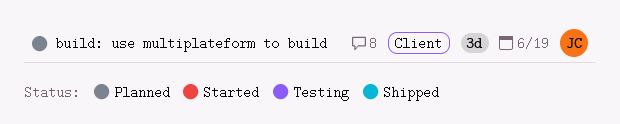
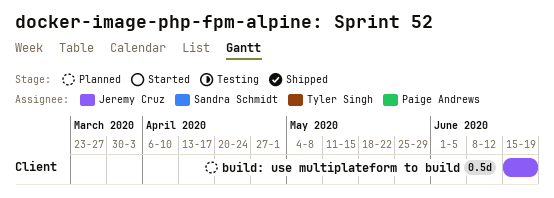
build: use multiplateform to build, estimate: 3d -> 0.5d

